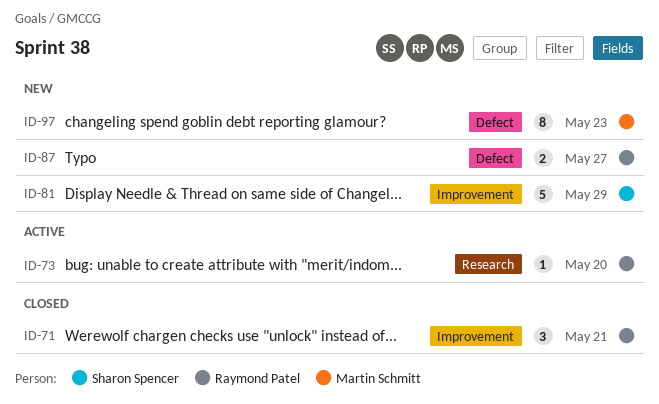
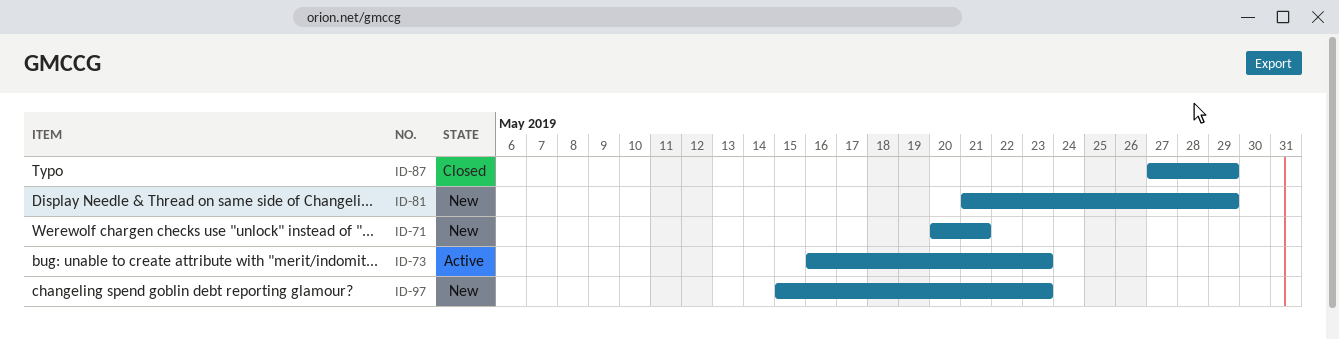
ID-71, status: Closed -> New
ID-73, due: May 20 -> May 23
ID-87, status: New -> Closed
ID-87, due: May 27 -> May 29

